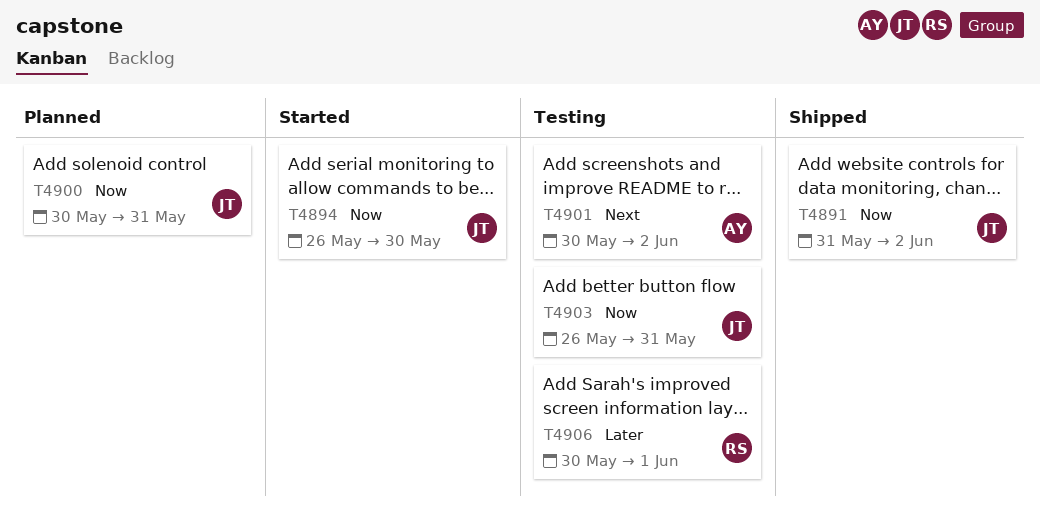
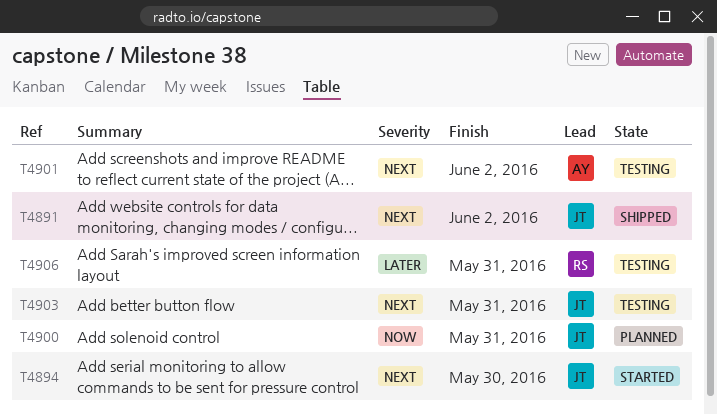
T4891, priority: Now -> Next
T4894, priority: Now -> Next
T4903, priority: Now -> Next
T4906, due: Jun 1 -> May 31

